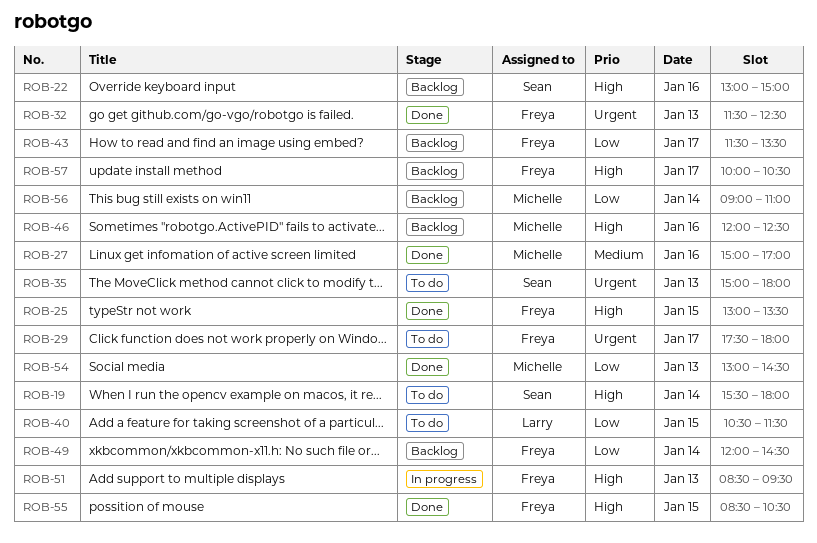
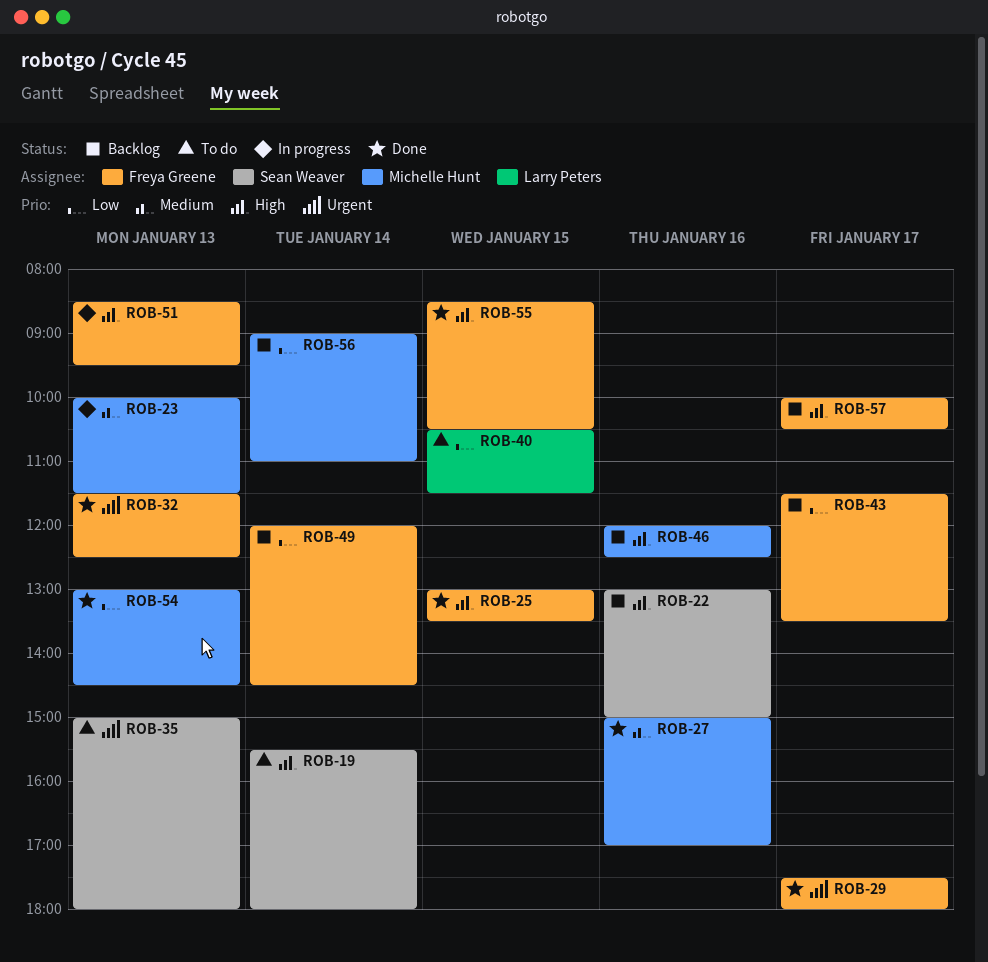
ROB-23: none -> present
ROB-29, status: To do -> Done

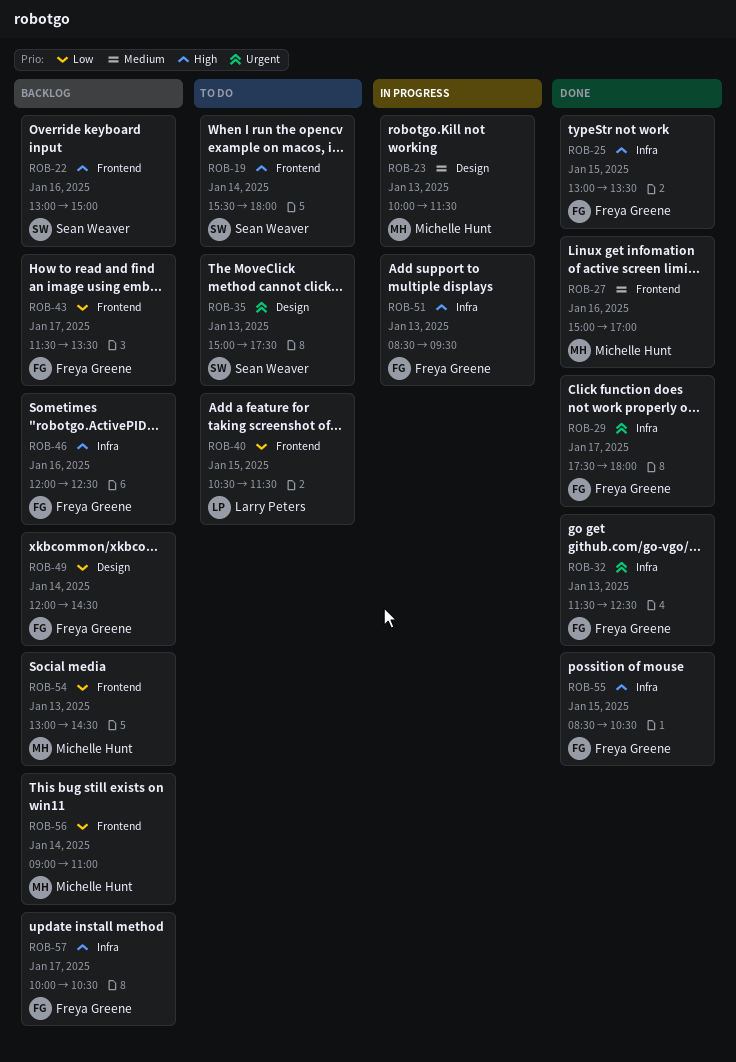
ROB-35, ends: 18:00 -> 17:30
ROB-46, owner: Michelle Hunt -> Freya Greene
ROB-54, status: Done -> Backlog

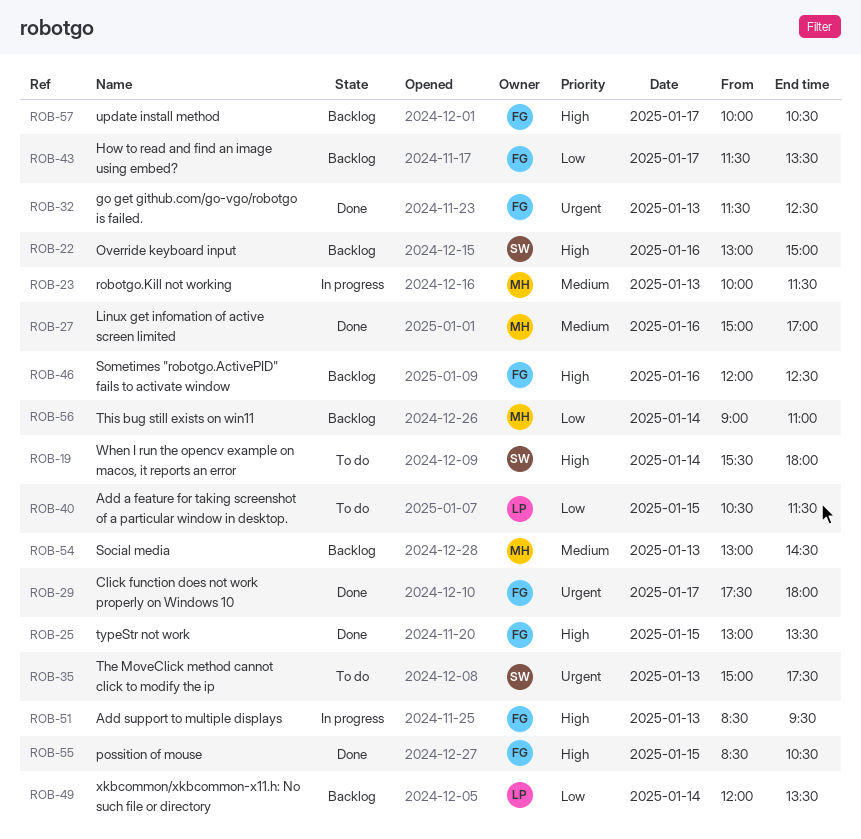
ROB-49, owner: Freya Greene -> Larry Peters
ROB-49, ends: 14:30 -> 13:30
ROB-54, priority: Low -> Medium

